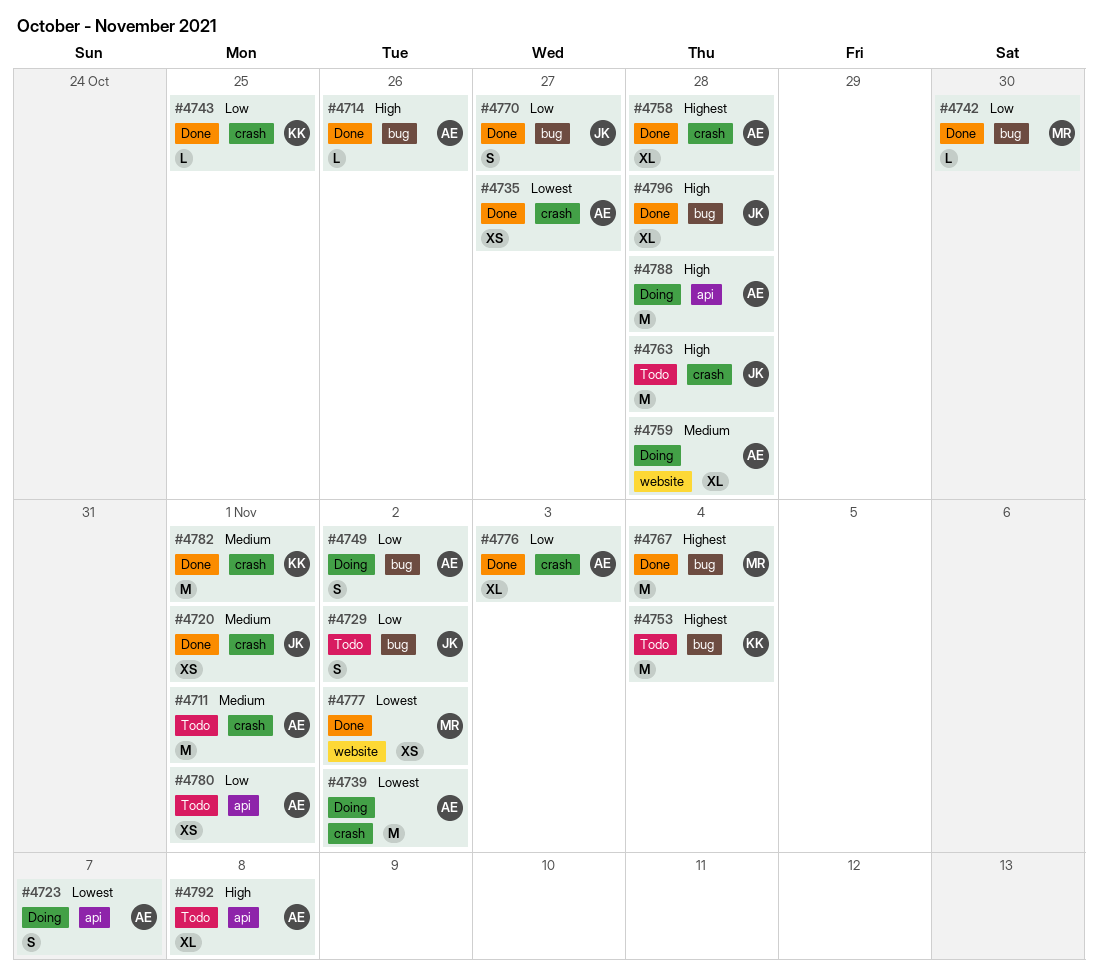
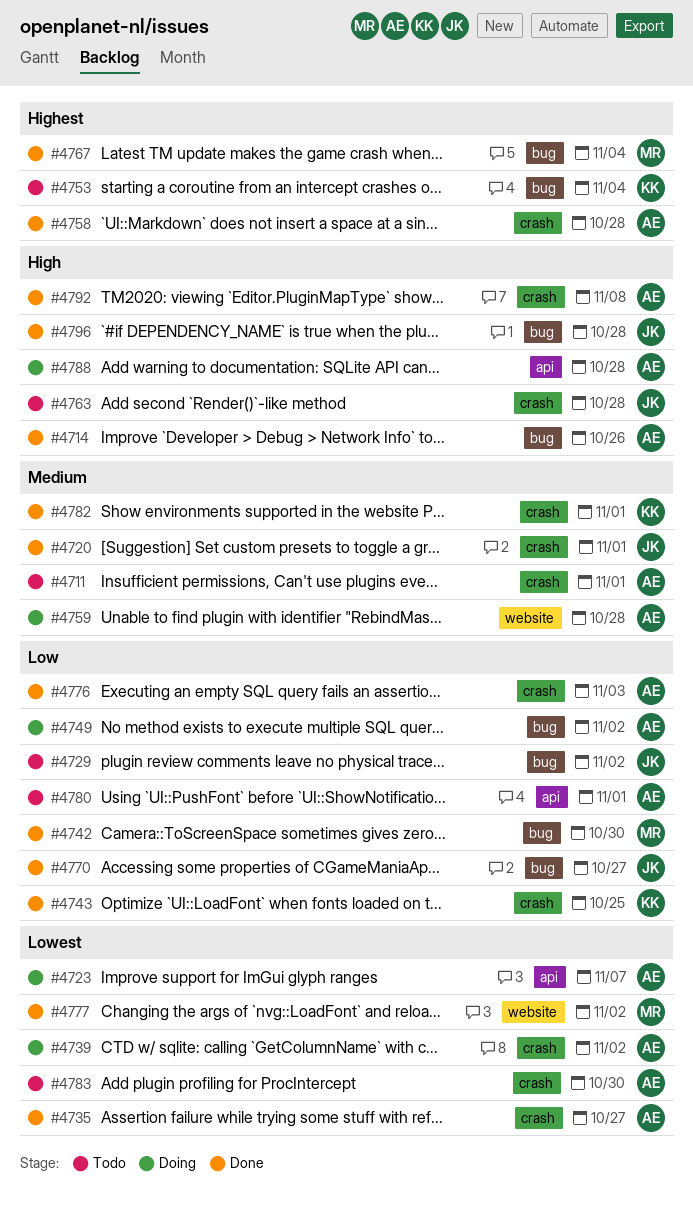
#4783: none -> present
#4792, status: Todo -> Done
#4792, label: api -> crash

